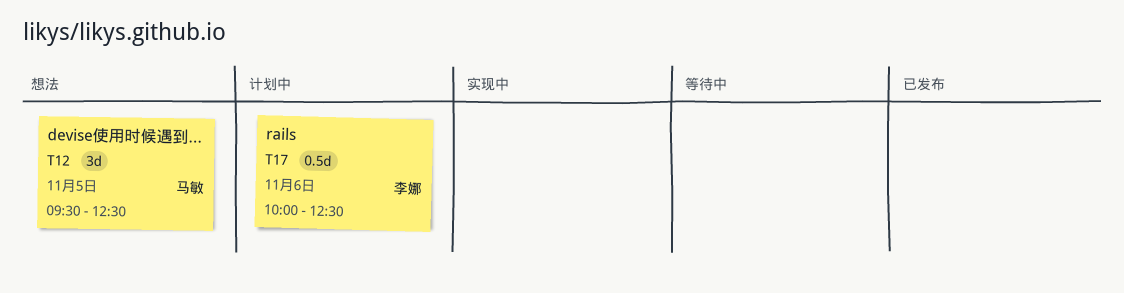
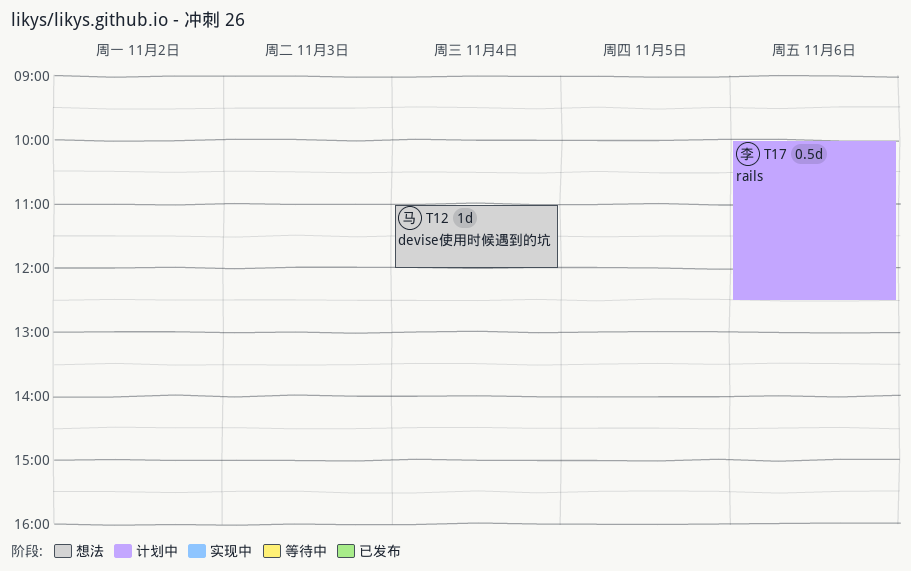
T12, estimate: 3d -> 1d
T12, day: Nov 5 -> Nov 4
T12, begins: 09:30 -> 11:00
T12, ends: 12:30 -> 12:00

